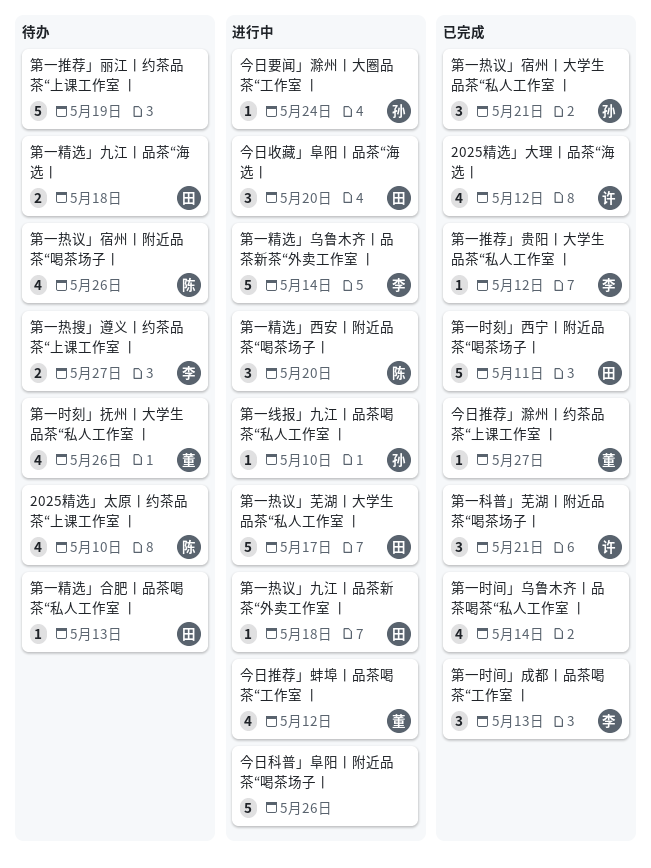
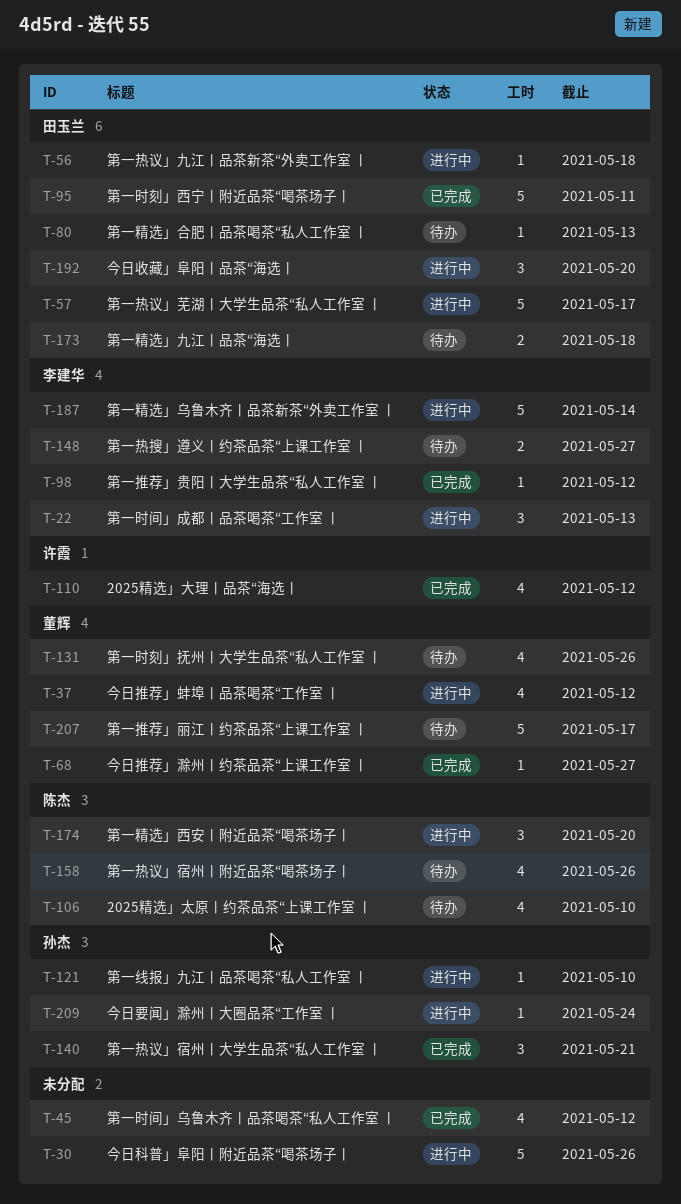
第一推荐」丽江丨约茶品茶“上课工作室 丨, owner: none -> 董辉
第一推荐」丽江丨约茶品茶“上课工作室 丨, due: May 19 -> May 17
第一时间」乌鲁木齐丨品茶喝茶“私人工作室 丨, due: May 14 -> May 12
第一时间」成都丨品茶喝茶“工作室 丨, status: 已完成 -> 进行中
第一科普」芜湖丨附近品茶“喝茶场子丨: present -> none

